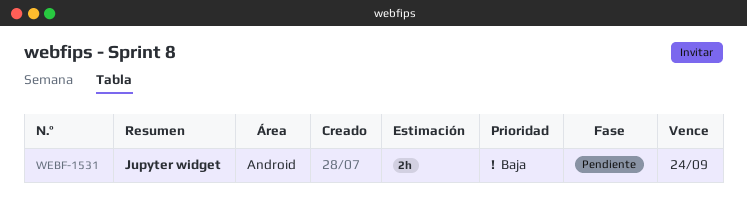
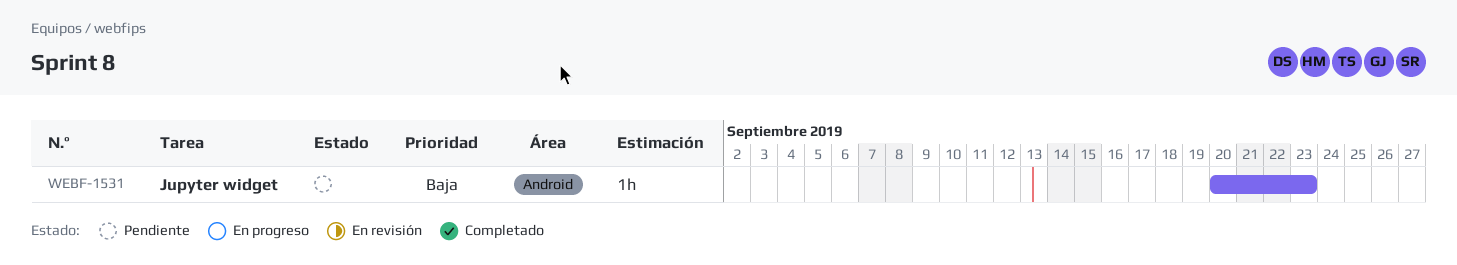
WEBF-1531, estimate: 2h -> 1h
WEBF-1531, due: Sep 24 -> Sep 23

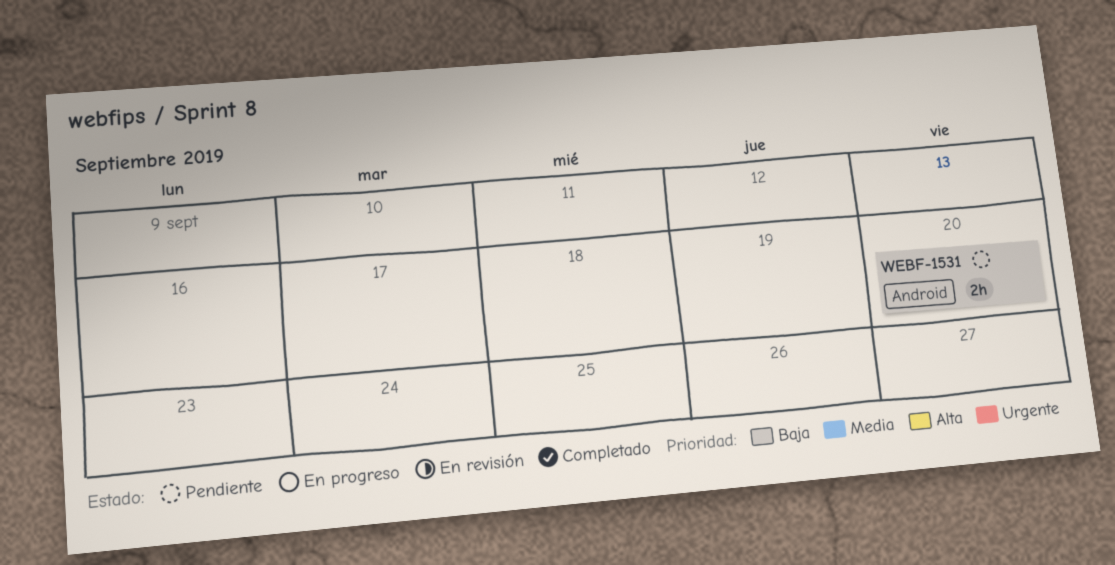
WEBF-1531, estimate: 1h -> 2h
WEBF-1531, due: Sep 23 -> Sep 20

